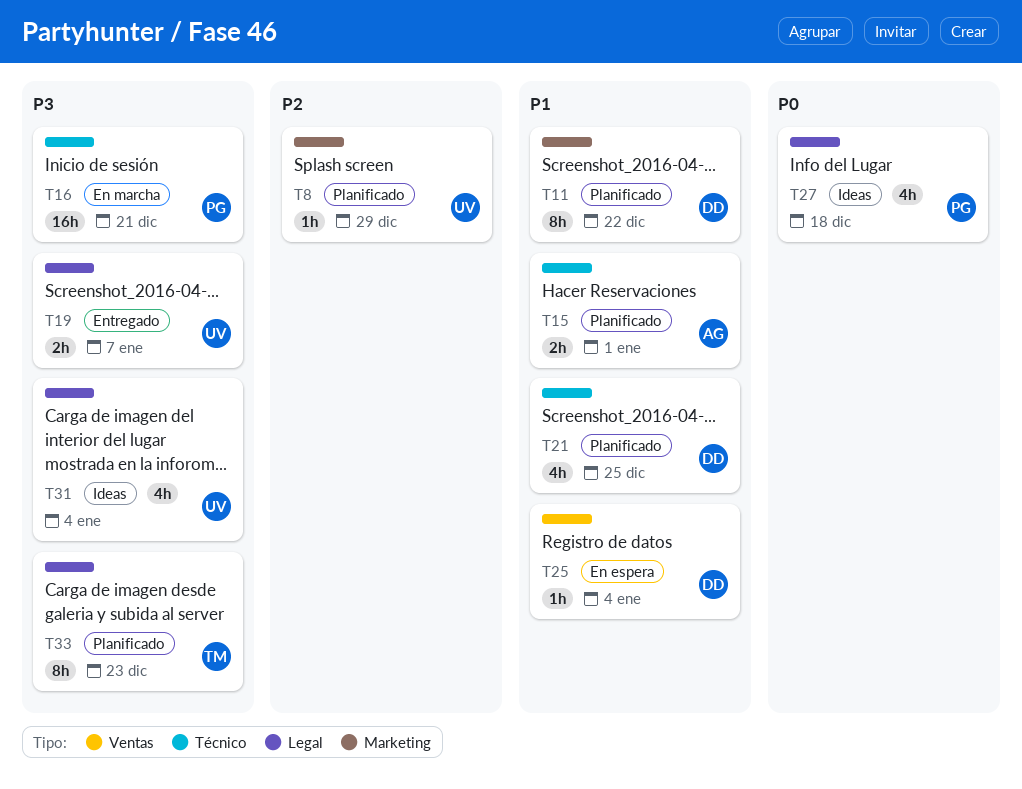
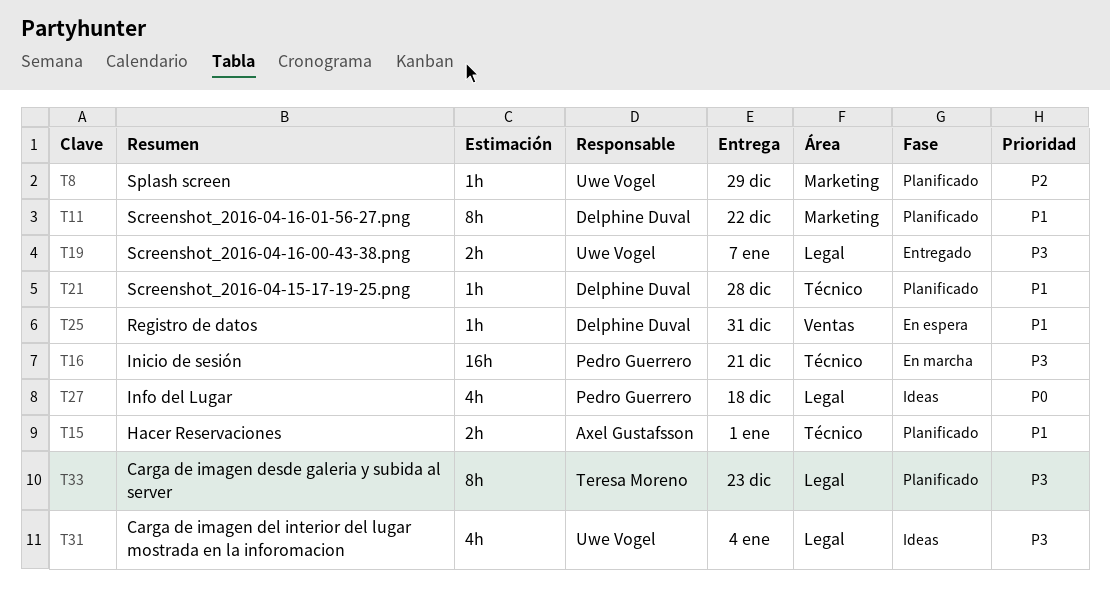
T21, estimate: 4h -> 1h
T21, due: Dec 25 -> Dec 28
T25, due: Jan 4 -> Dec 31

